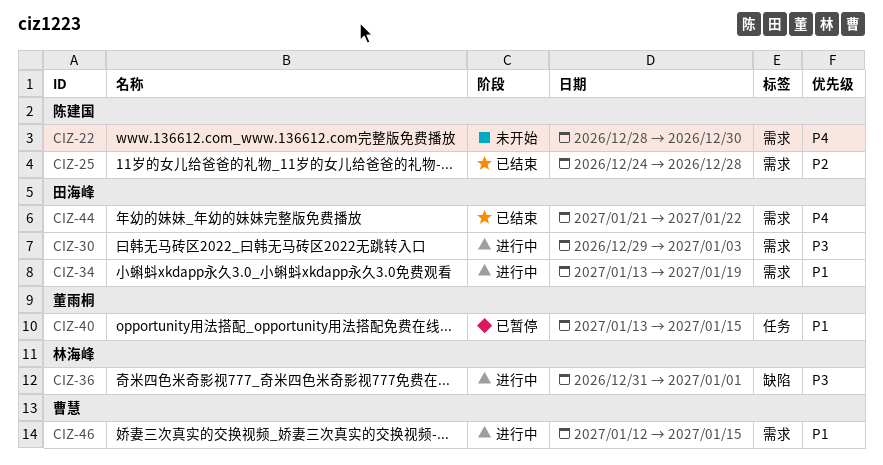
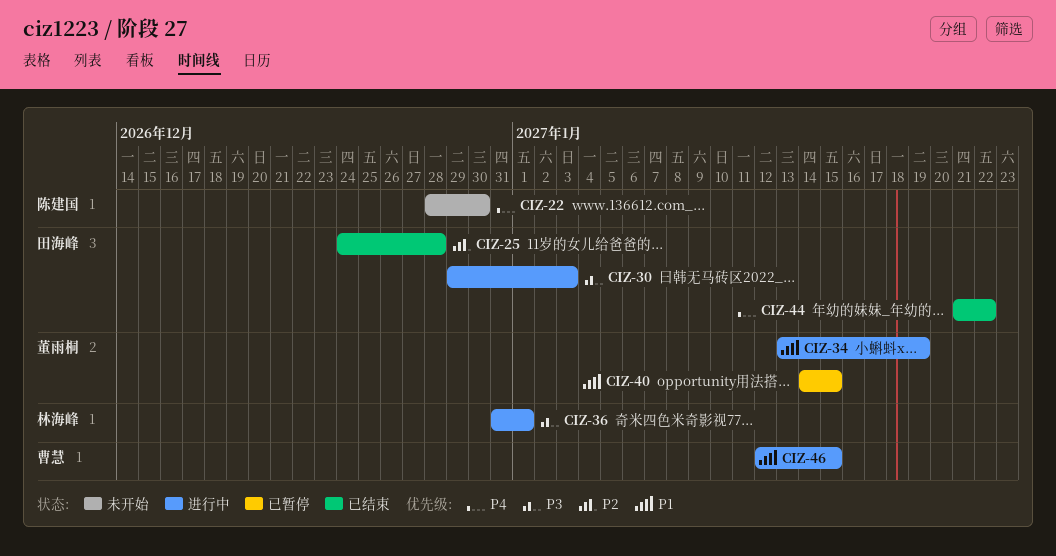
CIZ-25, owner: 陈建国 -> 田海峰
CIZ-34, owner: 田海峰 -> 董雨桐
CIZ-40, start: Jan 13 -> Jan 14

